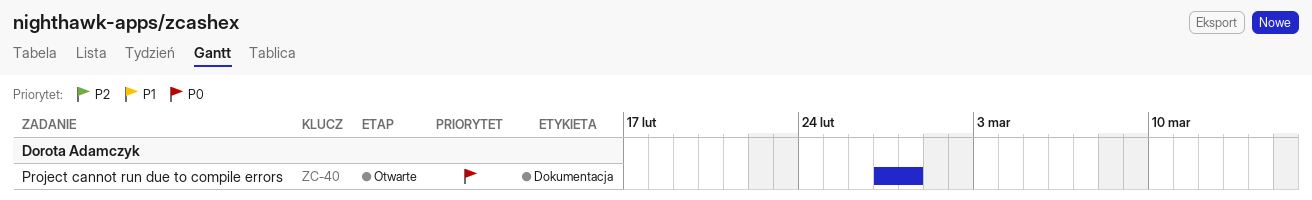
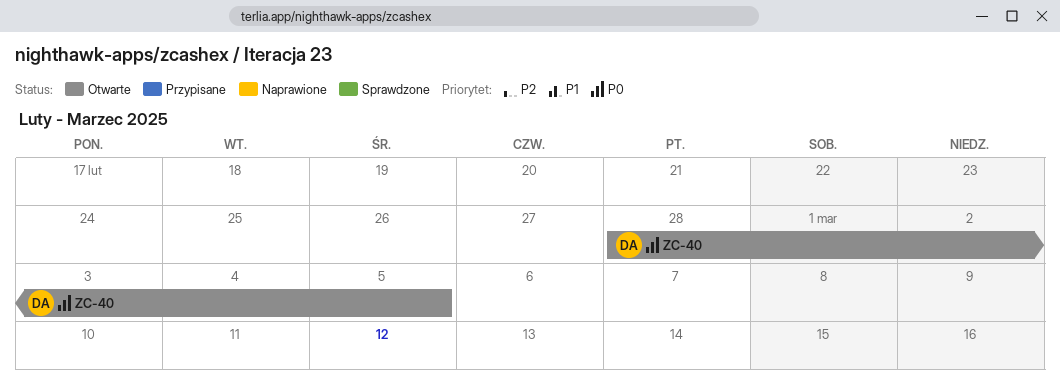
ZC-40, start: Feb 27 -> Feb 28
ZC-40, due: Feb 28 -> Mar 5

